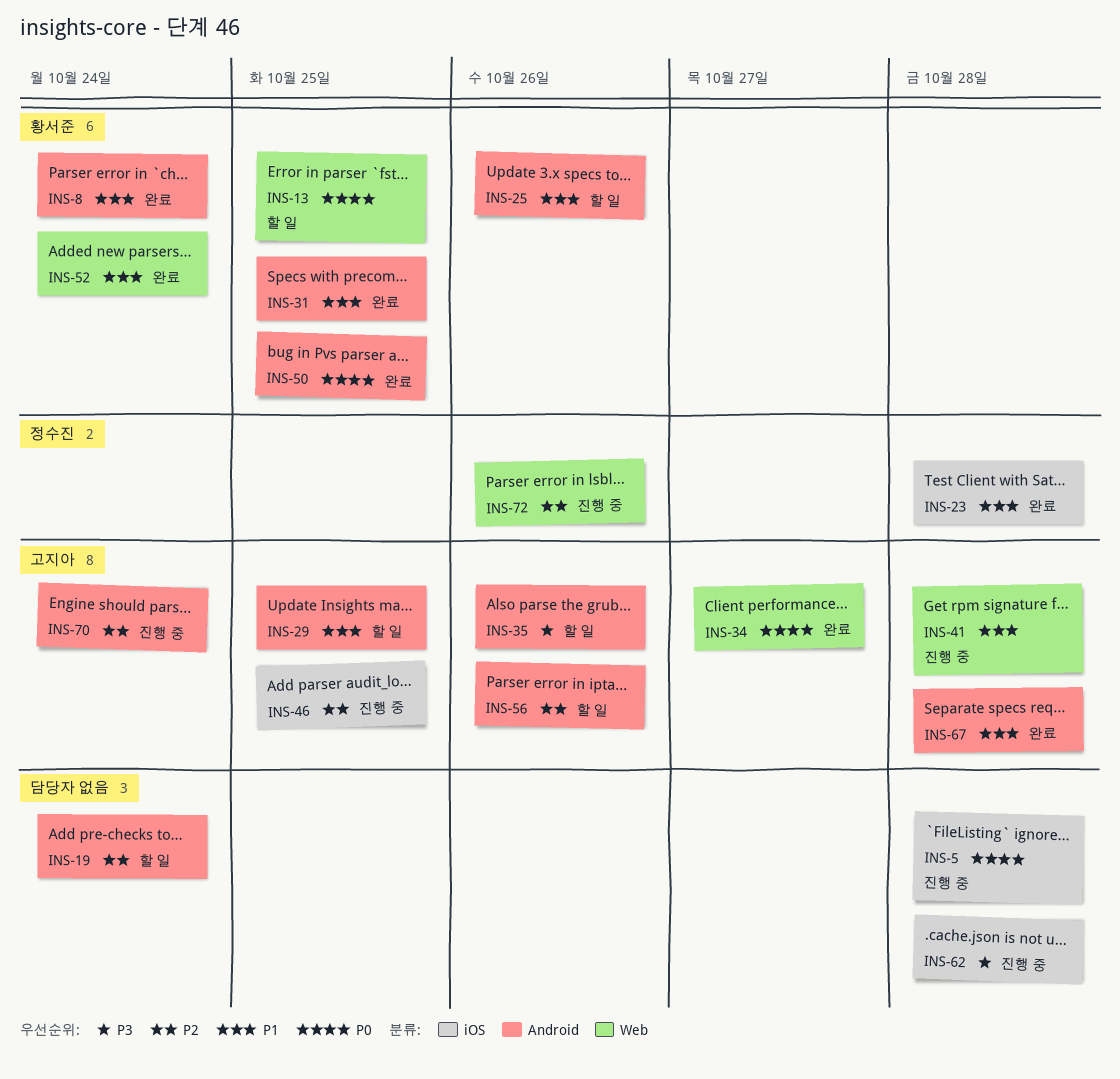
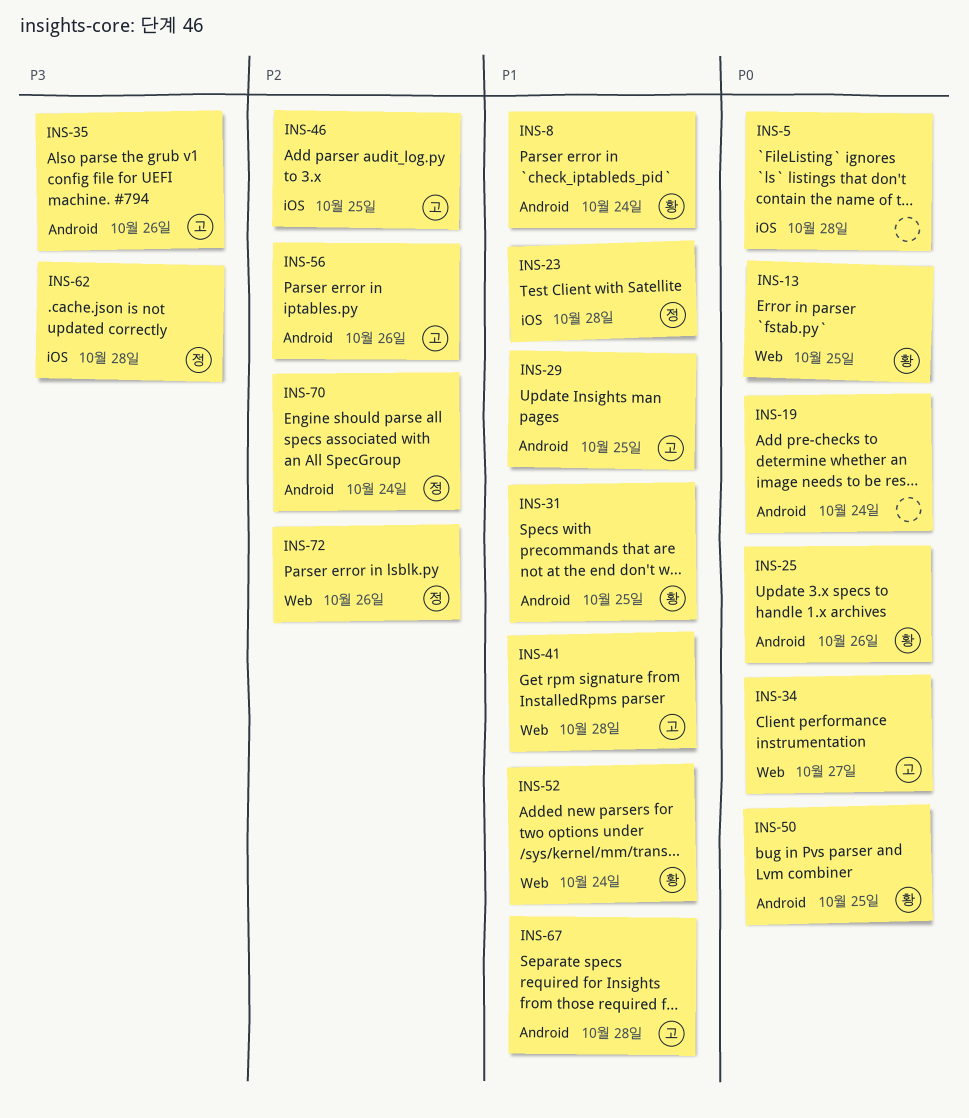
INS-19, priority: P2 -> P0
INS-25, priority: P1 -> P0
INS-62, owner: none -> 정수진
INS-70, owner: 고지아 -> 정수진

